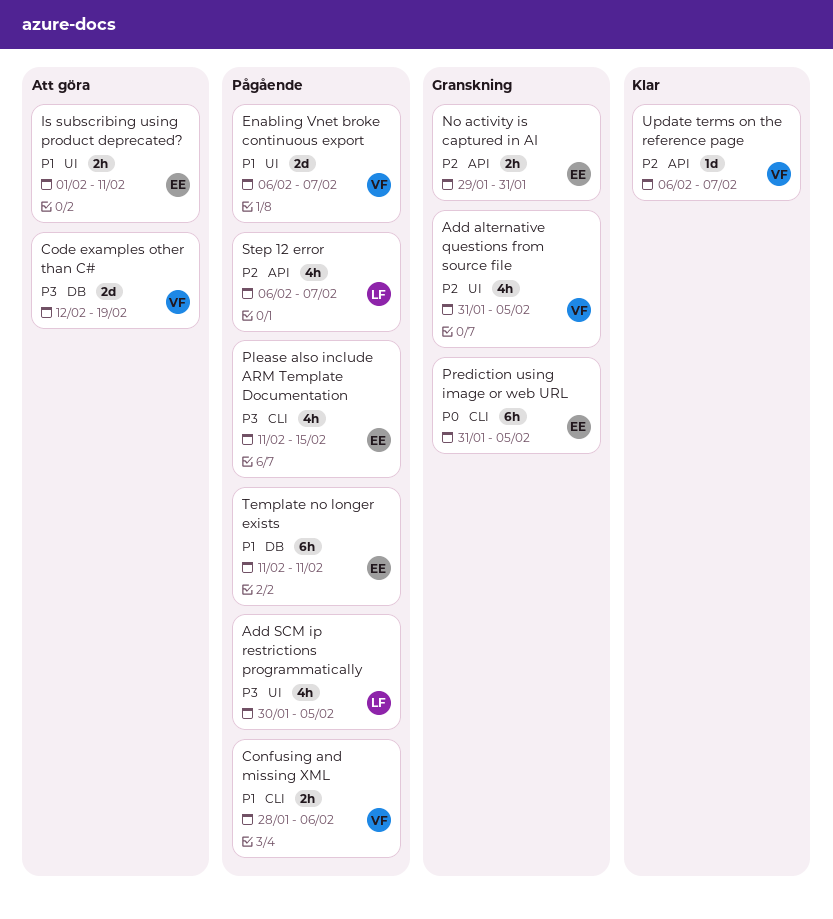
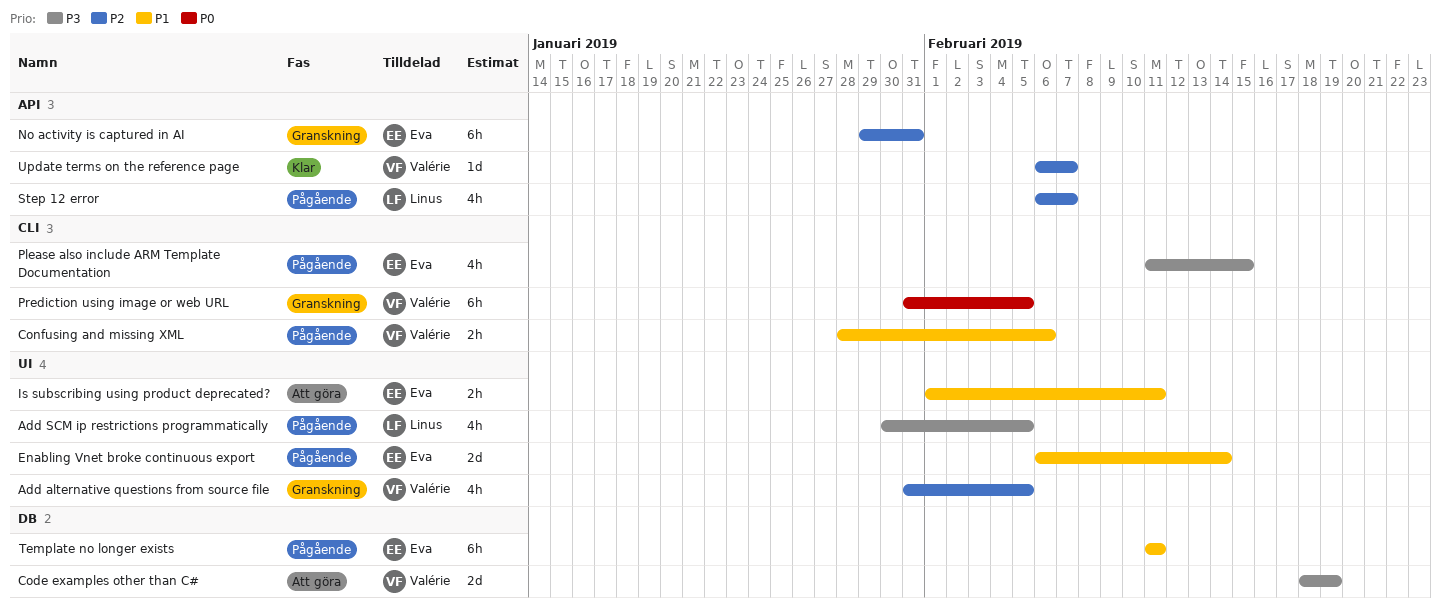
Code examples other than C#, start: Feb 12 -> Feb 18
Enabling Vnet broke continuous export, owner: Valérie -> Eva
Enabling Vnet broke continuous export, due: Feb 7 -> Feb 14
No activity is captured in AI, estimate: 2h -> 6h
Prediction using image or web URL, owner: Eva -> Valérie

